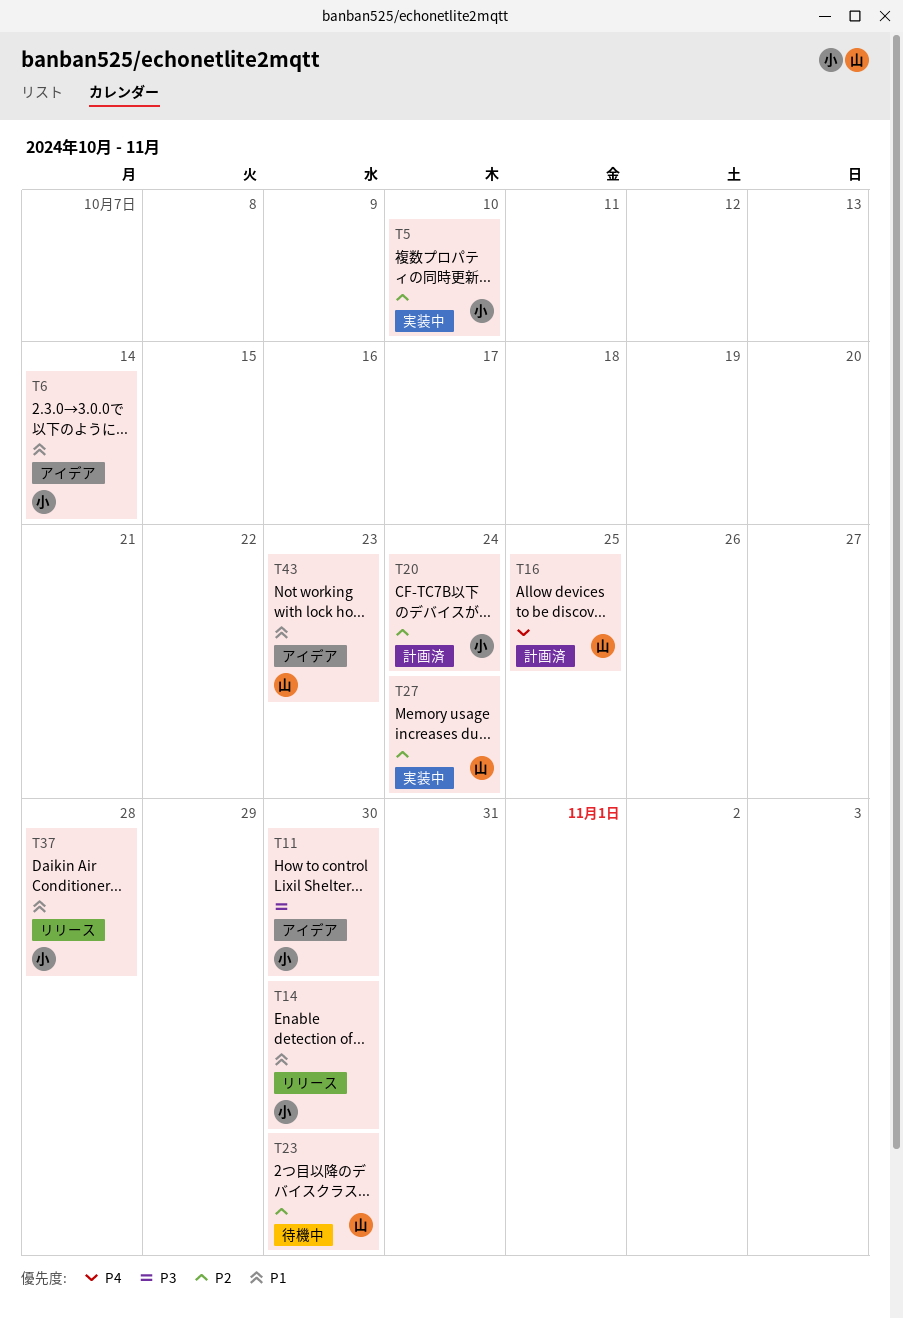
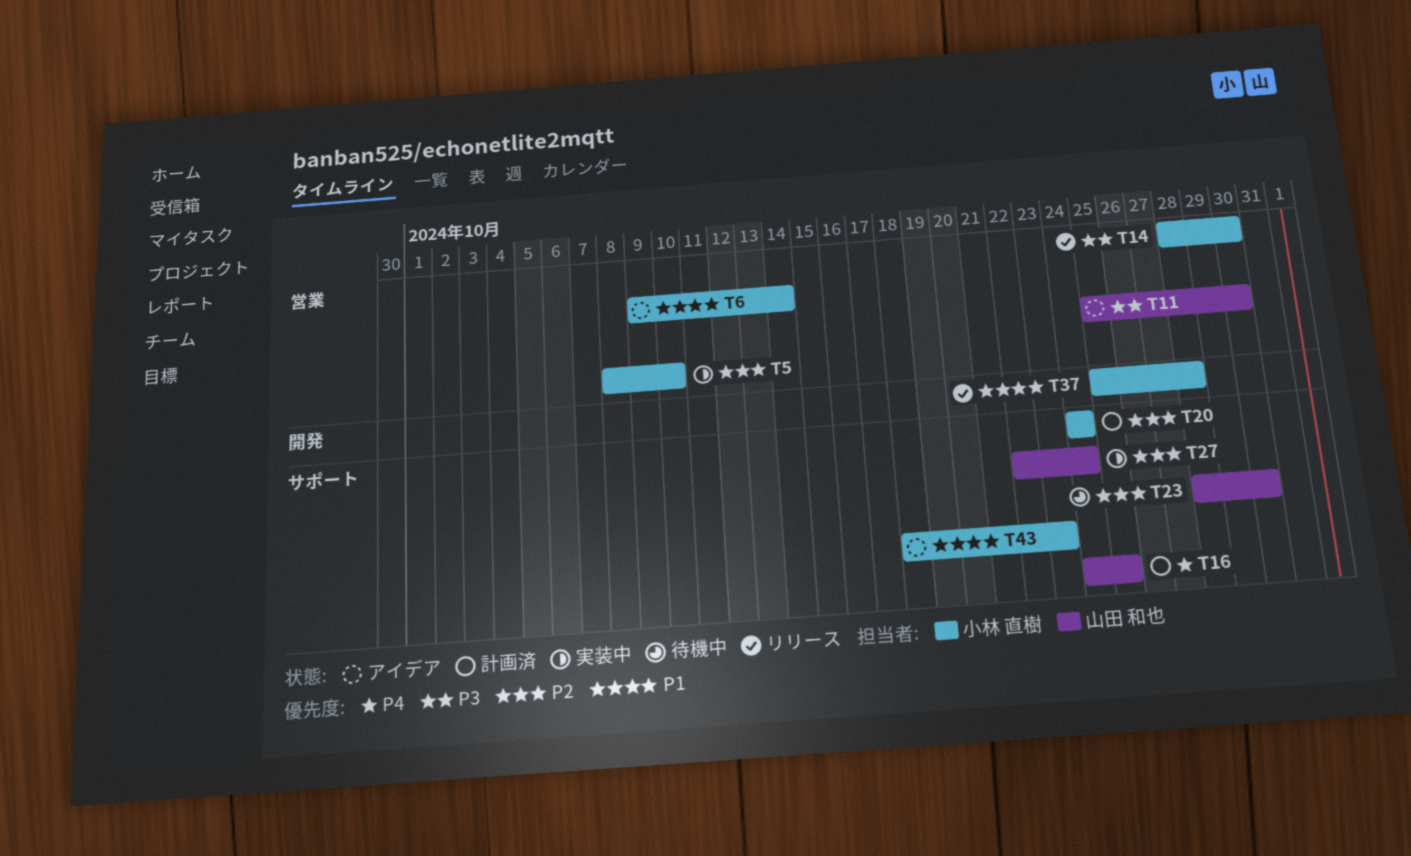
T11, owner: 小林 直樹 -> 山田 和也
T14, priority: P1 -> P3
T43, owner: 山田 和也 -> 小林 直樹

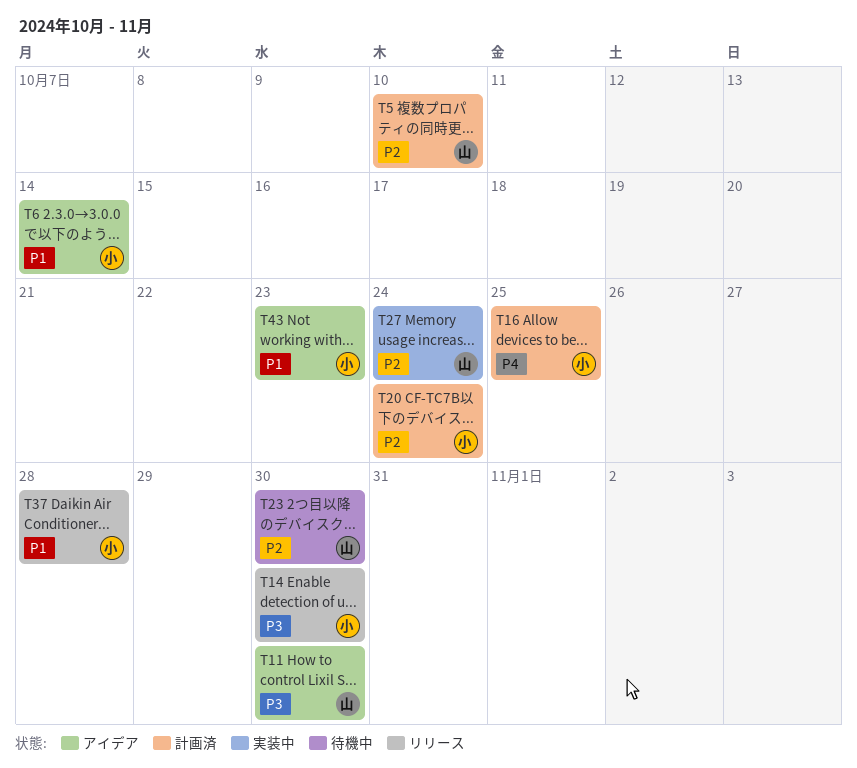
T5, status: 実装中 -> 計画済
T5, owner: 小林 直樹 -> 山田 和也
T16, owner: 山田 和也 -> 小林 直樹

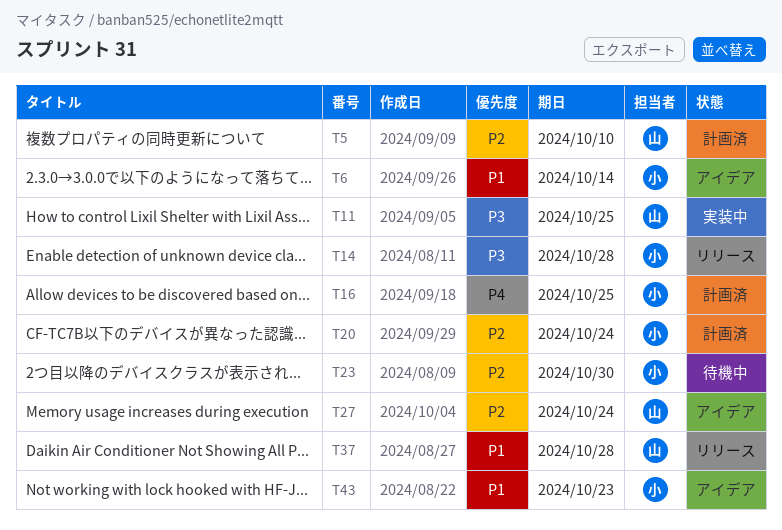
T11, status: アイデア -> 実装中
T11, due: Oct 30 -> Oct 25
T14, due: Oct 30 -> Oct 28
T23, owner: 山 -> 小
T27, status: 実装中 -> アイデア
T37, owner: 小 -> 山

